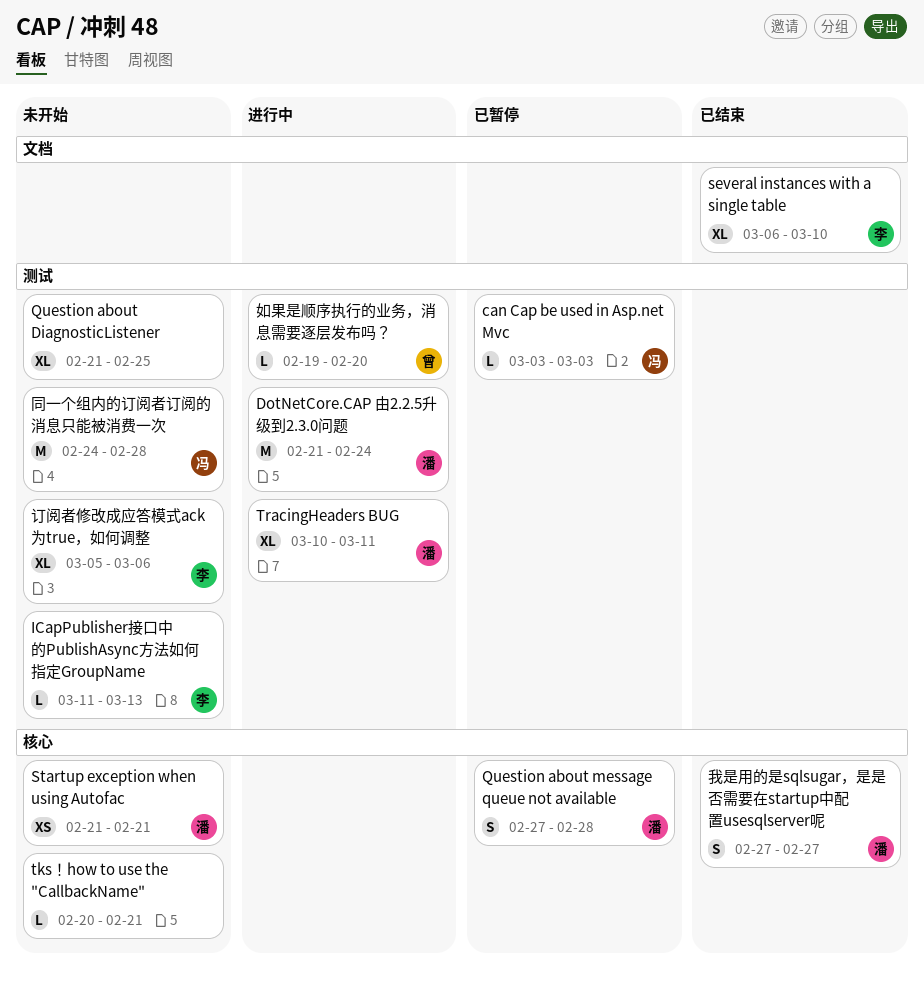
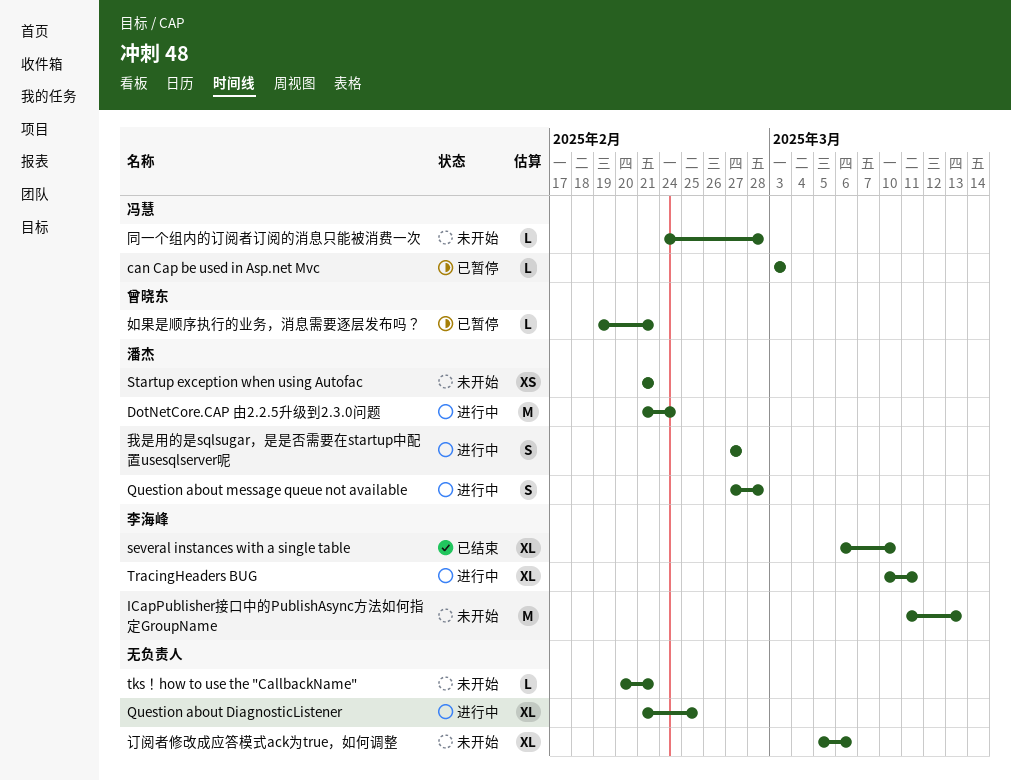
ICapPublisher接口中的PublishAsync方法如何指定GroupName, estimate: L -> M
Question about DiagnosticListener, status: 未开始 -> 进行中
Question about message queue not available, status: 已暂停 -> 进行中
TracingHeaders BUG, owner: 潘杰 -> 李海峰
同一个组内的订阅者订阅的消息只能被消费一次, estimate: M -> L
如果是顺序执行的业务，消息需要逐层发布吗？, status: 进行中 -> 已暂停
如果是顺序执行的业务，消息需要逐层发布吗？, due: Feb 20 -> Feb 21
我是用的是sqlsugar，是是否需要在startup中配置usesqlserver呢, status: 已结束 -> 进行中
订阅者修改成应答模式ack为true，如何调整, owner: 李海峰 -> none

